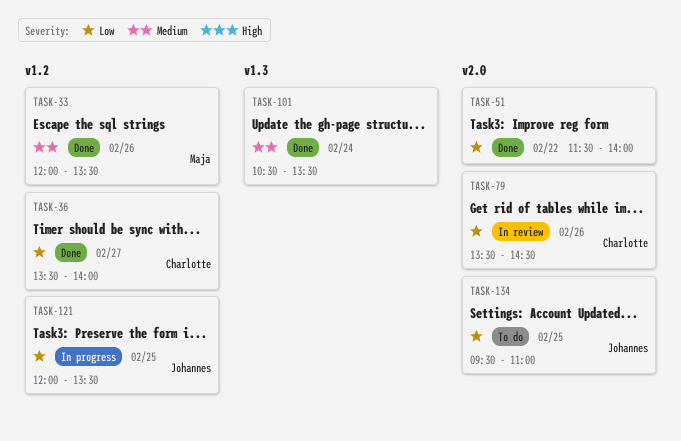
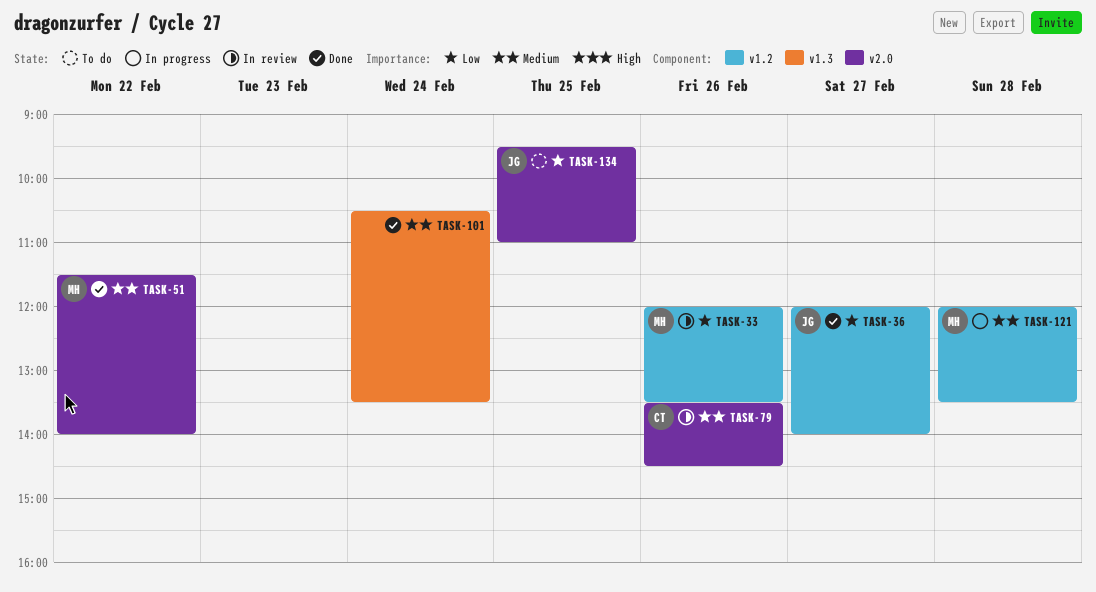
TASK-33, status: Done -> In review
TASK-33, priority: Medium -> Low
TASK-36, owner: Charlotte -> Johannes
TASK-36, begins: 13:30 -> 12:00
TASK-51, owner: none -> Maja
TASK-51, priority: Low -> Medium
TASK-79, priority: Low -> Medium
TASK-121, owner: Johannes -> Maja
TASK-121, priority: Low -> Medium
TASK-121, day: Feb 25 -> Feb 28

